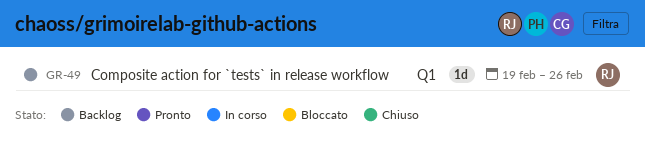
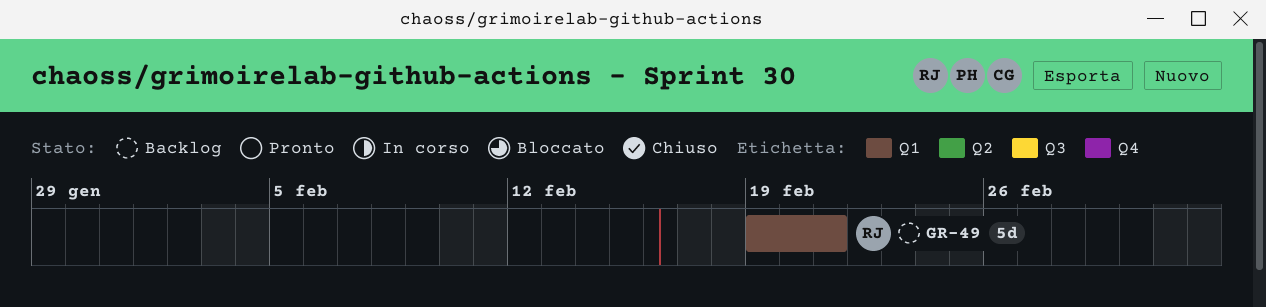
GR-49, estimate: 1d -> 5d
GR-49, due: Feb 26 -> Feb 21

